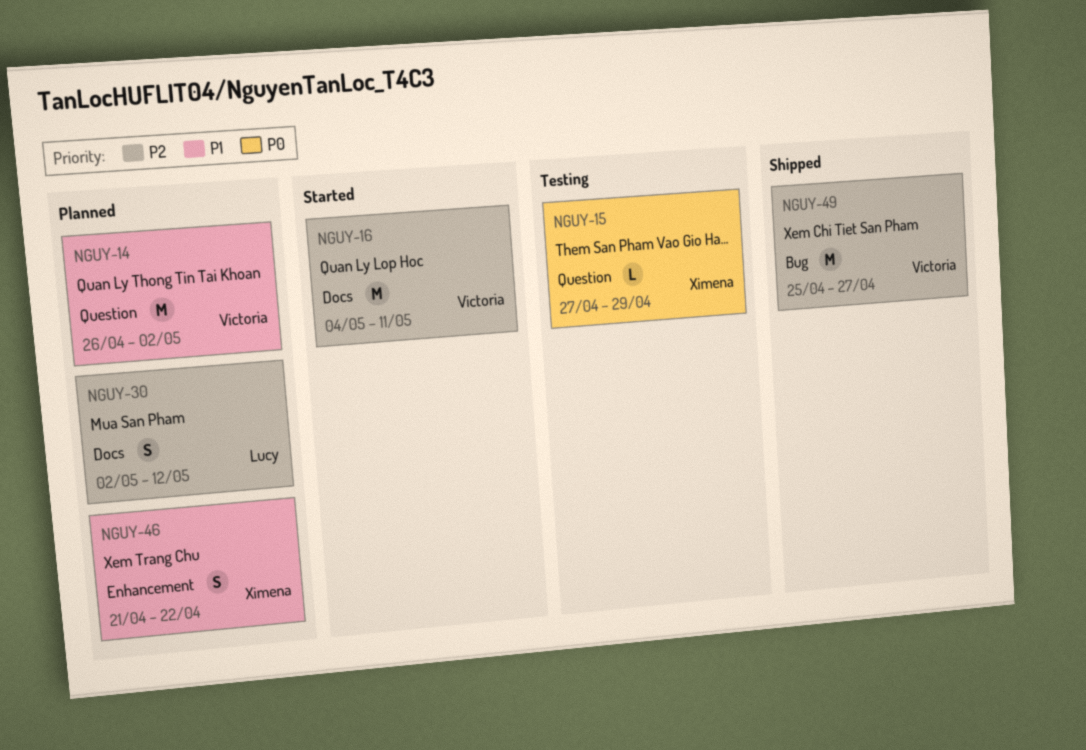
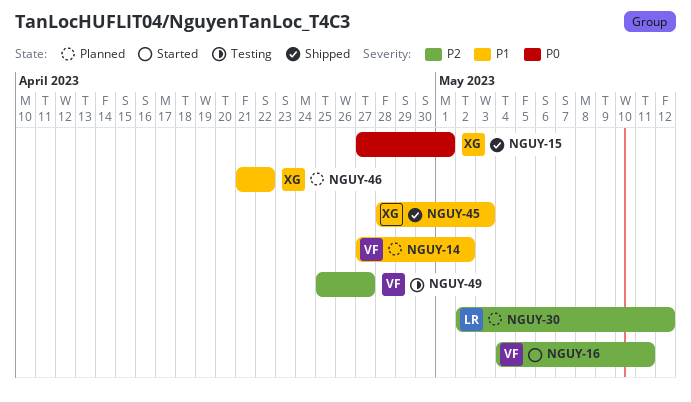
NGUY-14, start: Apr 26 -> Apr 27
NGUY-15, status: Testing -> Shipped
NGUY-15, due: Apr 29 -> May 1
NGUY-45: none -> present
NGUY-49, status: Shipped -> Testing

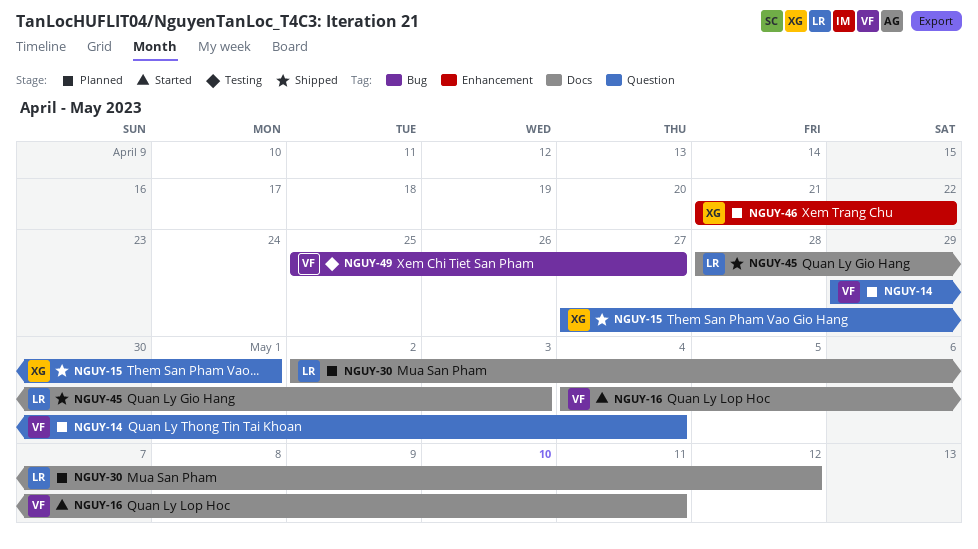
NGUY-14, start: Apr 27 -> Apr 29
NGUY-14, due: May 2 -> May 4
NGUY-45, owner: XG -> LR

